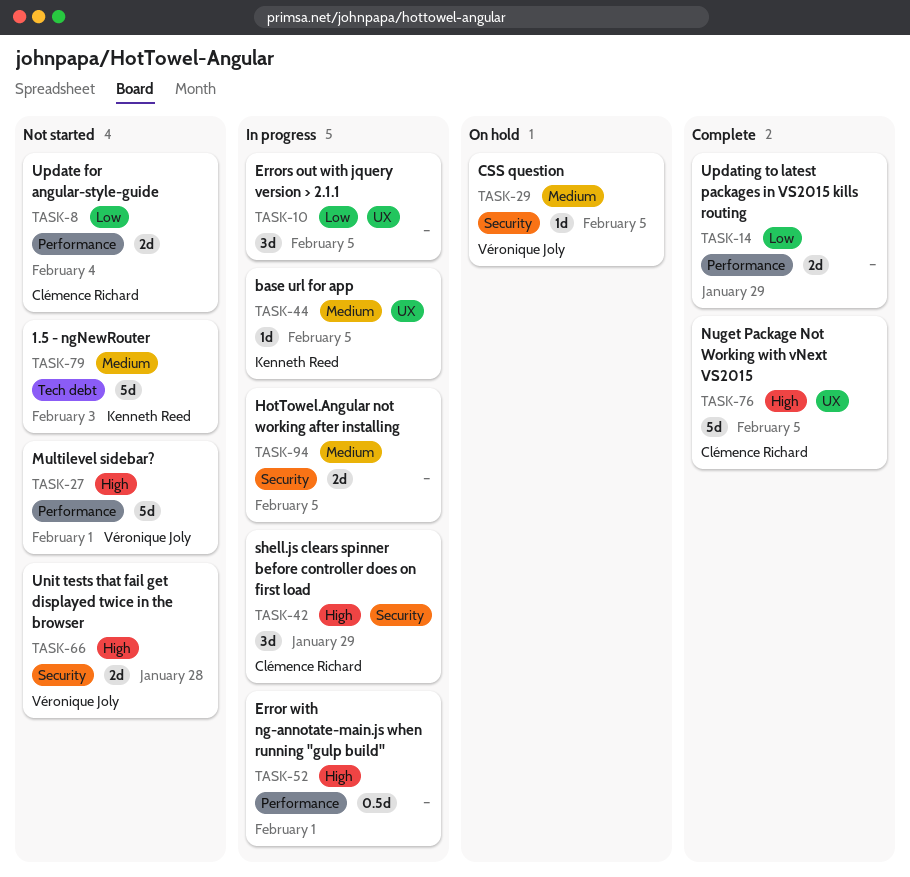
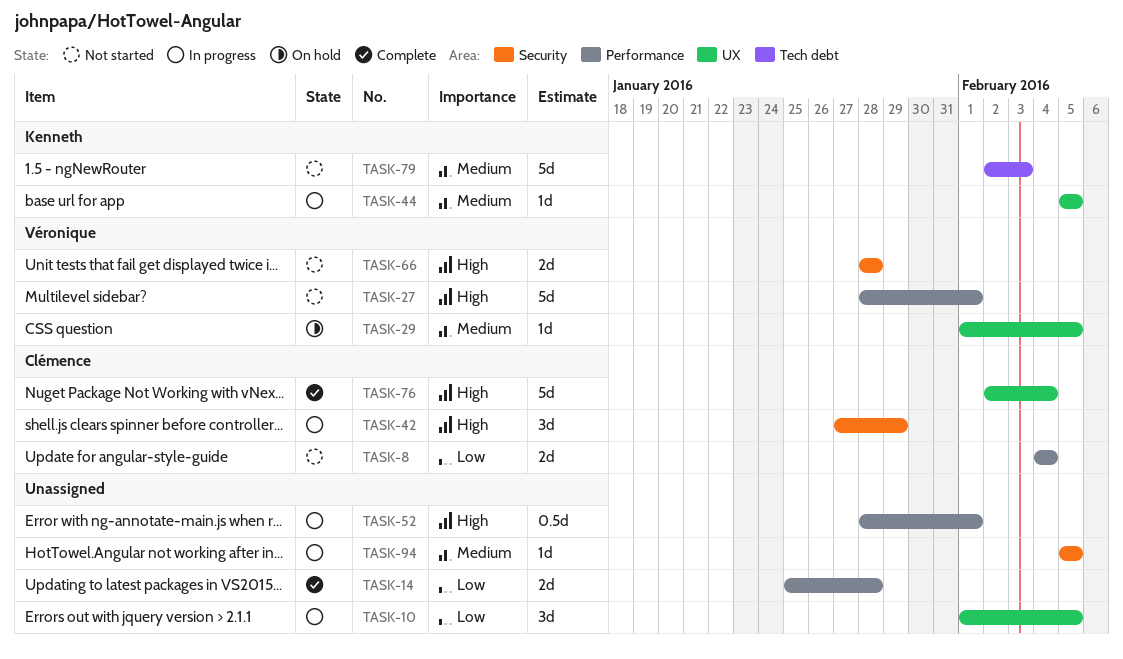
TASK-14, due: Jan 29 -> Jan 28
TASK-29, label: Security -> UX
TASK-76, due: Feb 5 -> Feb 4
TASK-94, estimate: 2d -> 1d

